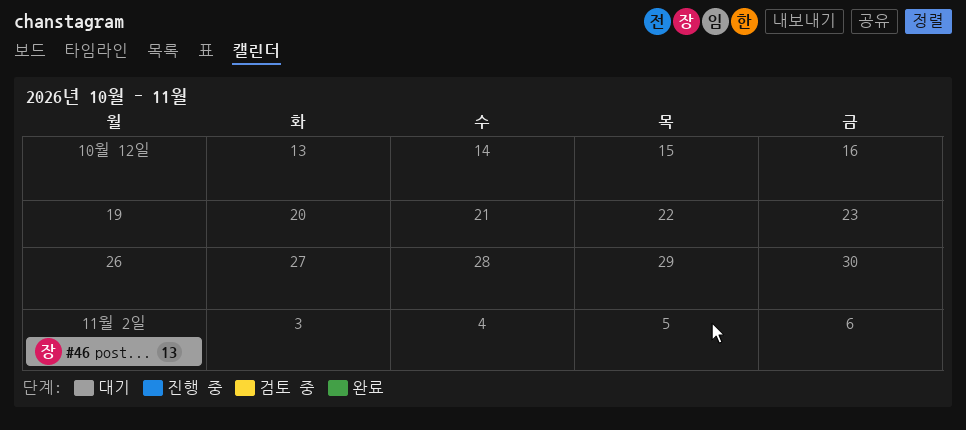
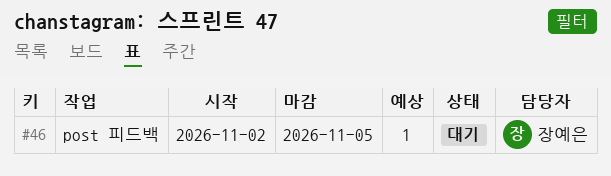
#46, estimate: 13 -> 1
#46, due: Nov 2 -> Nov 5

